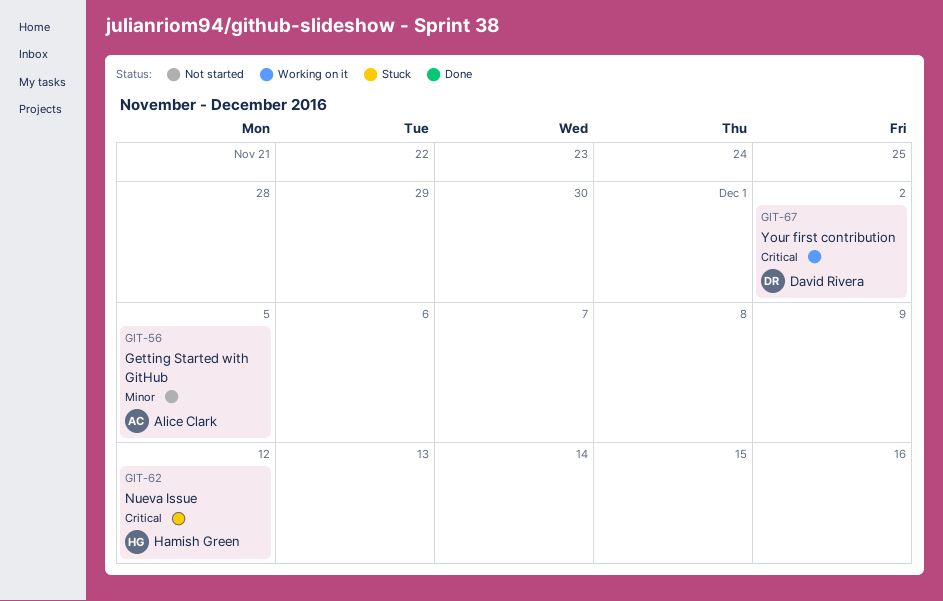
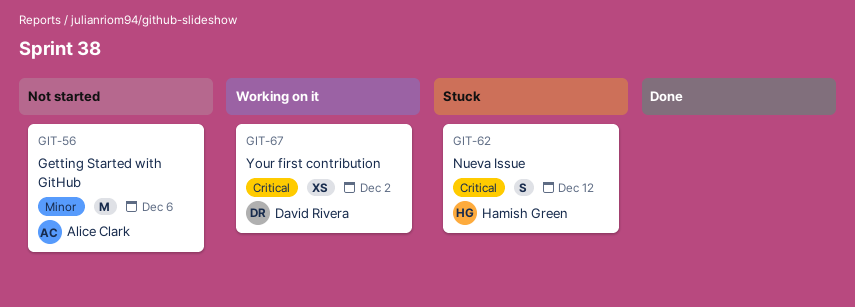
GIT-56, due: Dec 5 -> Dec 6

